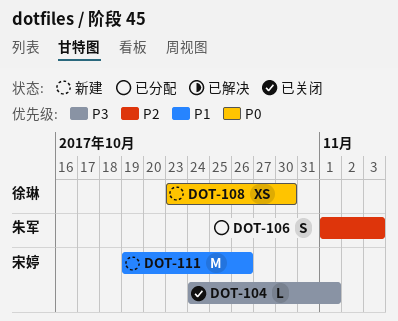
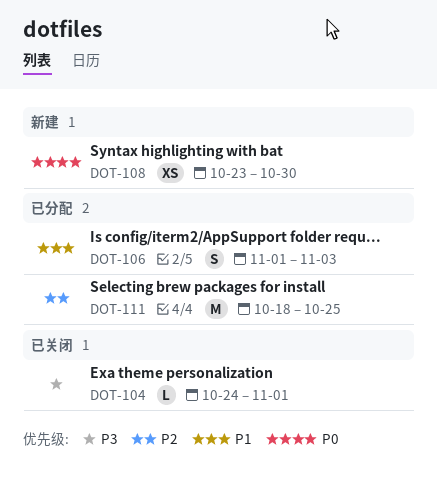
DOT-106, priority: P2 -> P1
DOT-111, status: 新建 -> 已分配
DOT-111, priority: P1 -> P2
DOT-111, start: Oct 19 -> Oct 18
DOT-111, due: Oct 26 -> Oct 25

